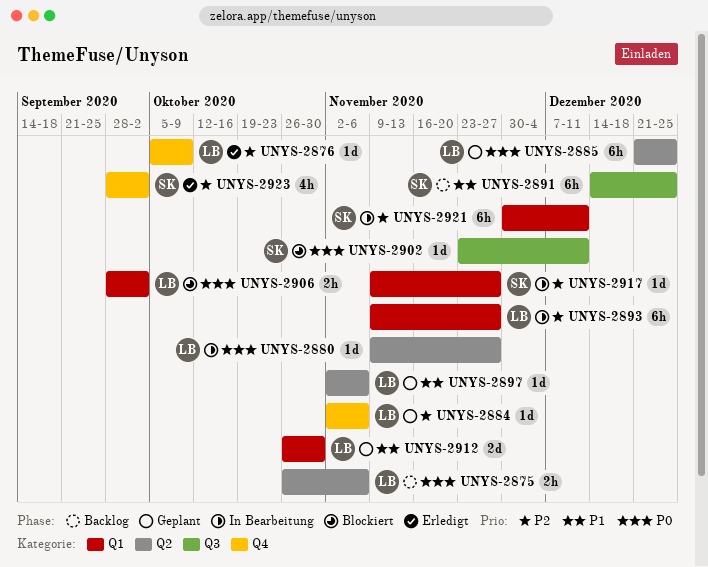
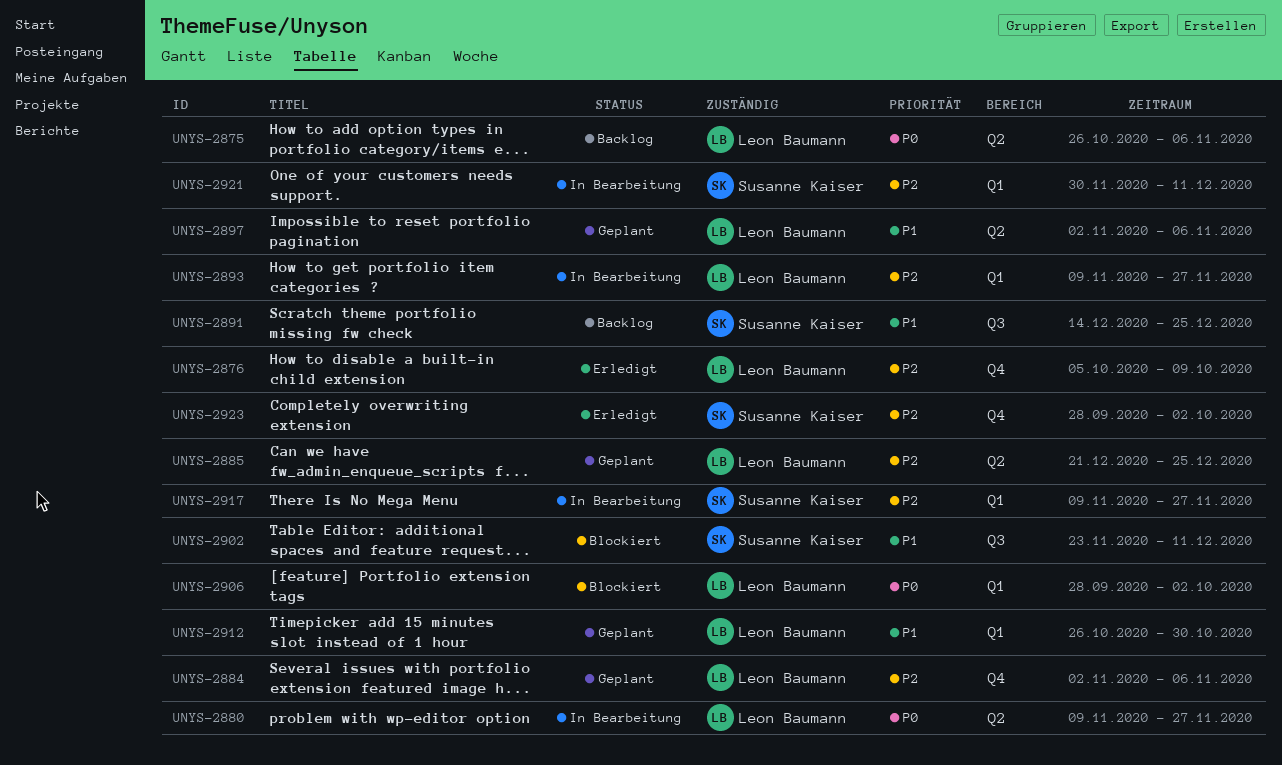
UNYS-2885, priority: P0 -> P2
UNYS-2902, priority: P0 -> P1

